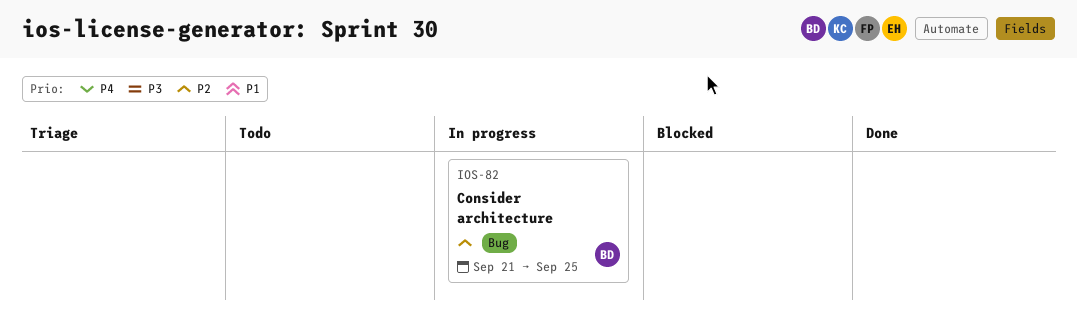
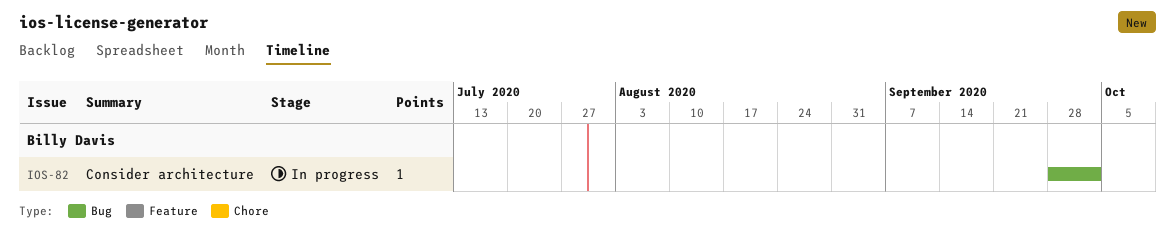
IOS-82, start: Sep 21 -> Sep 28
IOS-82, due: Sep 25 -> Oct 2

